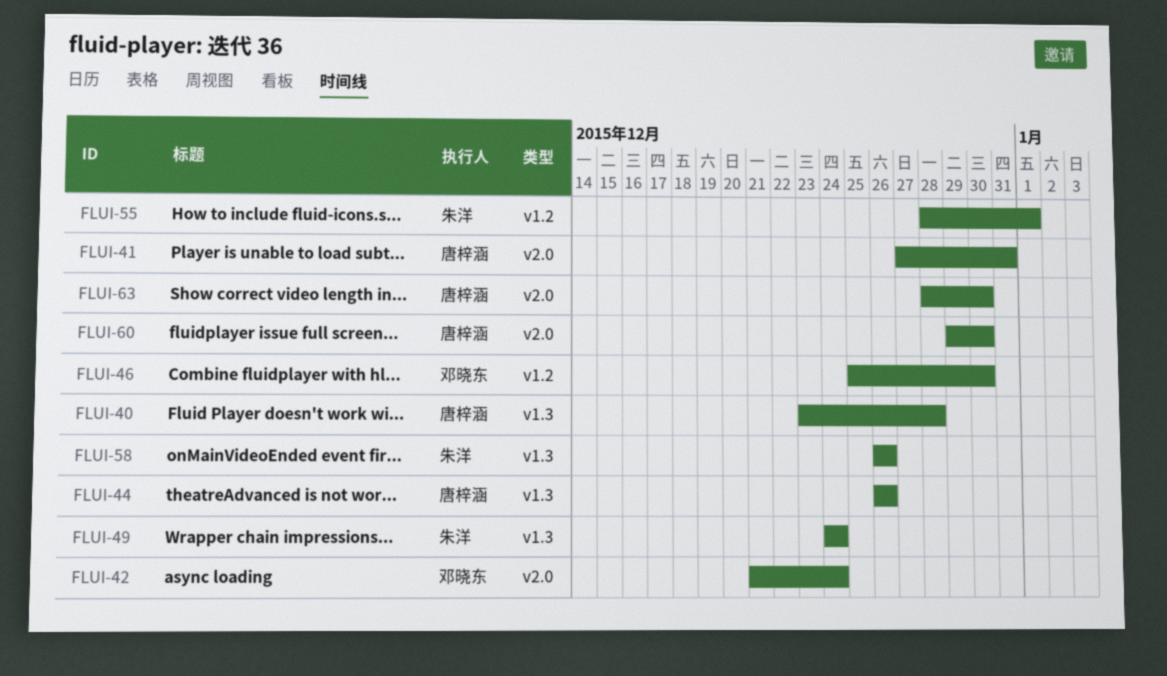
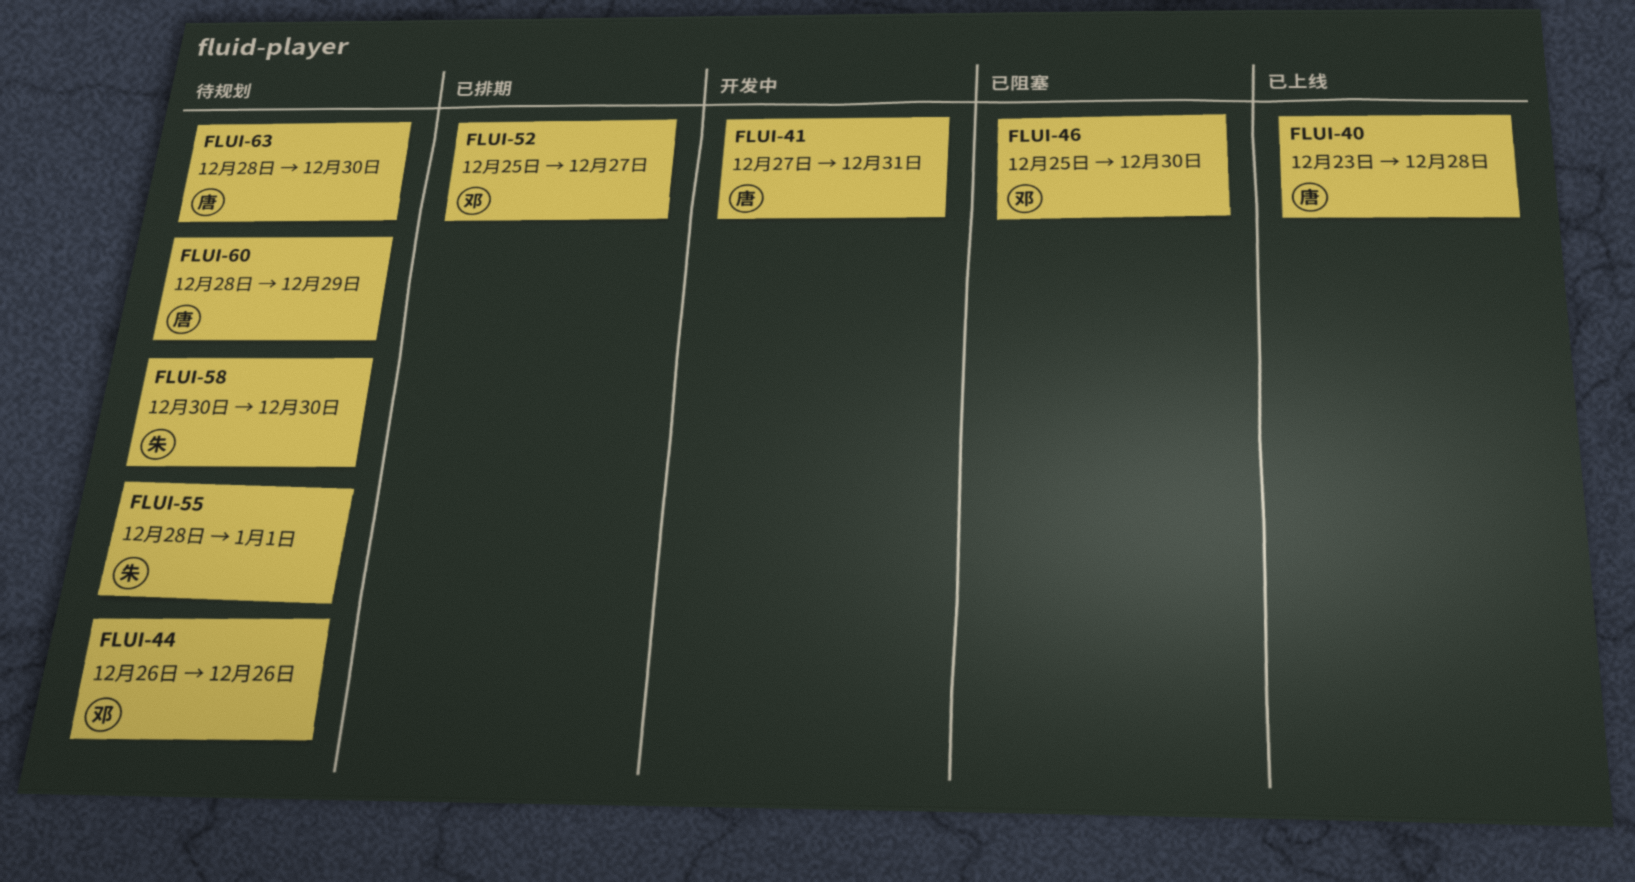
FLUI-42: present -> none
FLUI-44, owner: 唐梓涵 -> 邓晓东
FLUI-49: present -> none
FLUI-52: none -> present
FLUI-58, start: Dec 26 -> Dec 30
FLUI-58, due: Dec 26 -> Dec 30
FLUI-60, start: Dec 29 -> Dec 28
FLUI-60, due: Dec 30 -> Dec 29

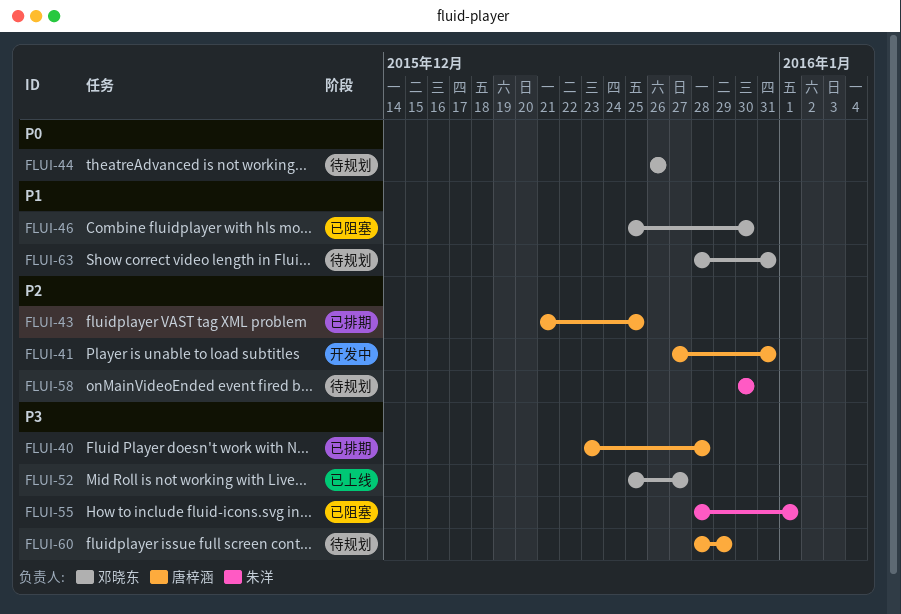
FLUI-40, status: 已上线 -> 已排期
FLUI-43: none -> present
FLUI-52, status: 已排期 -> 已上线
FLUI-55, status: 待规划 -> 已阻塞
FLUI-63, owner: 唐梓涵 -> 邓晓东
FLUI-63, due: Dec 30 -> Dec 31

